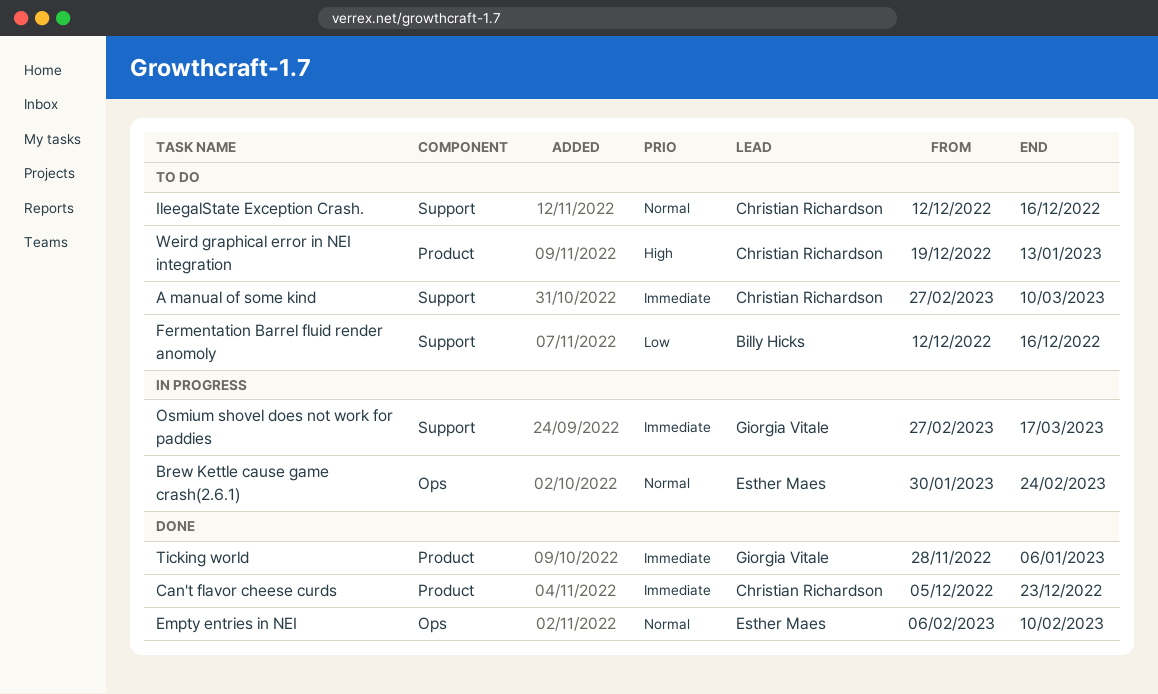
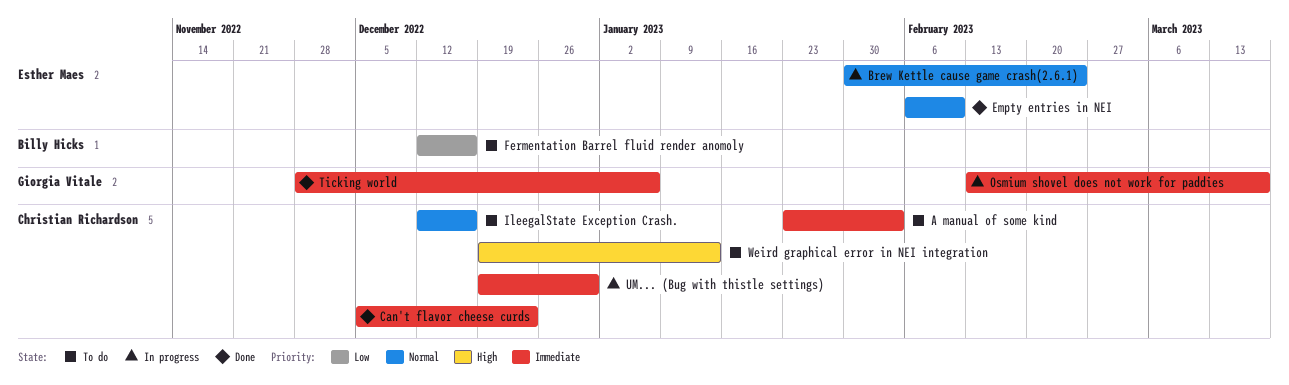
A manual of some kind, start: Feb 27 -> Jan 23
A manual of some kind, due: Mar 10 -> Feb 3
Osmium shovel does not work for paddies, start: Feb 27 -> Feb 13
UM... (Bug with thistle settings): none -> present

